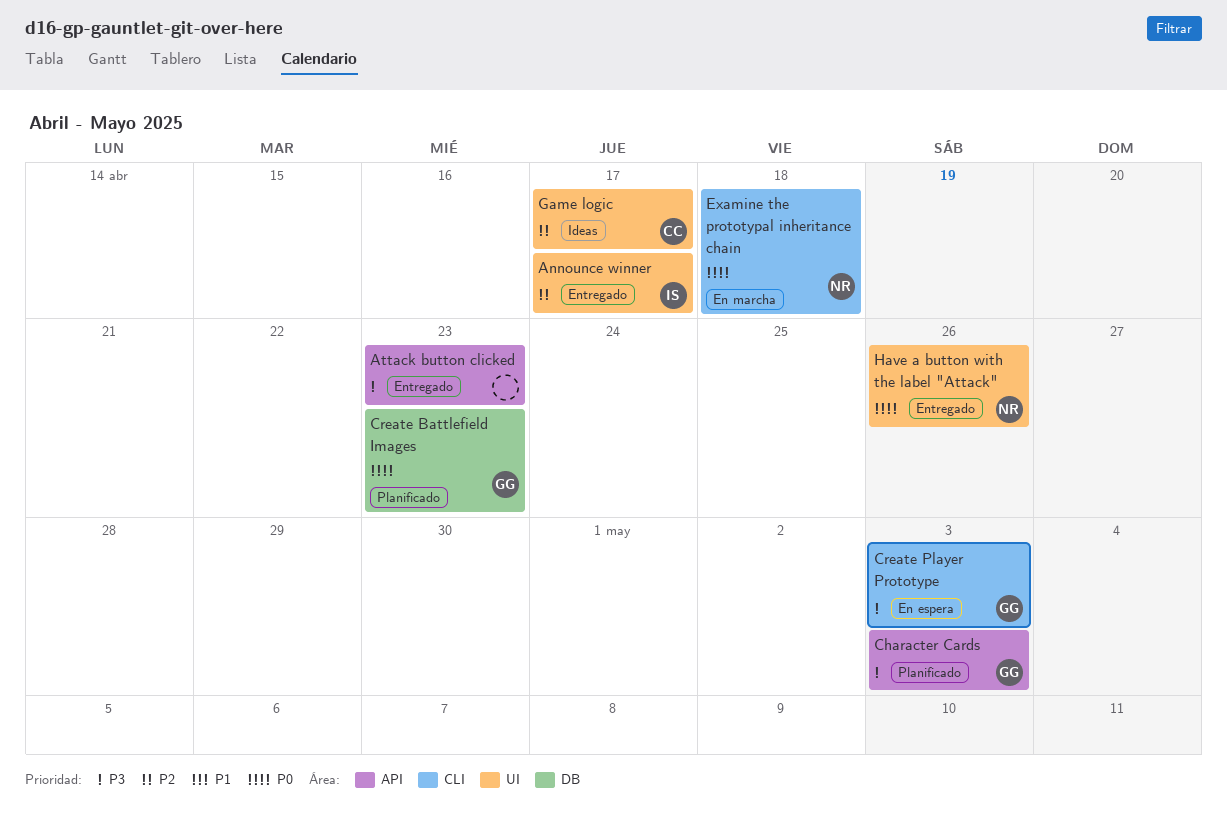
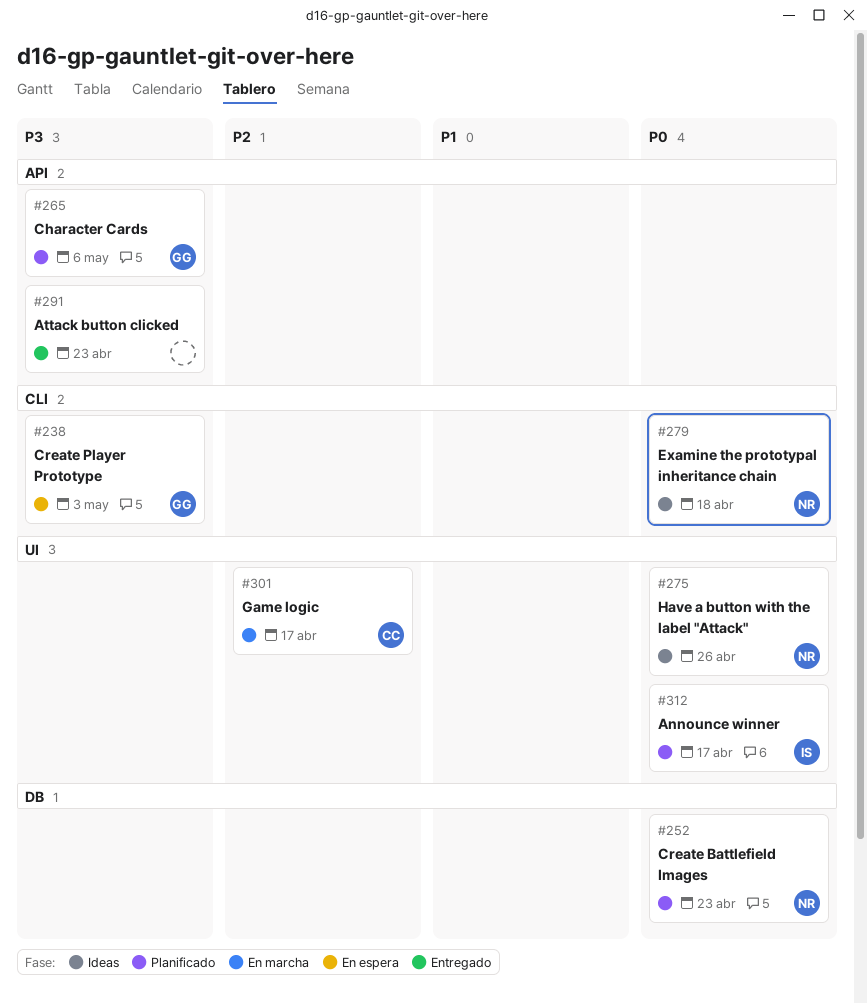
Announce winner, status: Entregado -> Planificado
Announce winner, priority: P2 -> P0
Character Cards, due: May 3 -> May 6
Create Battlefield Images, owner: GG -> NR
Examine the prototypal inheritance chain, status: En marcha -> Ideas
Game logic, status: Ideas -> En marcha
Have a button with the label "Attack", status: Entregado -> Ideas

